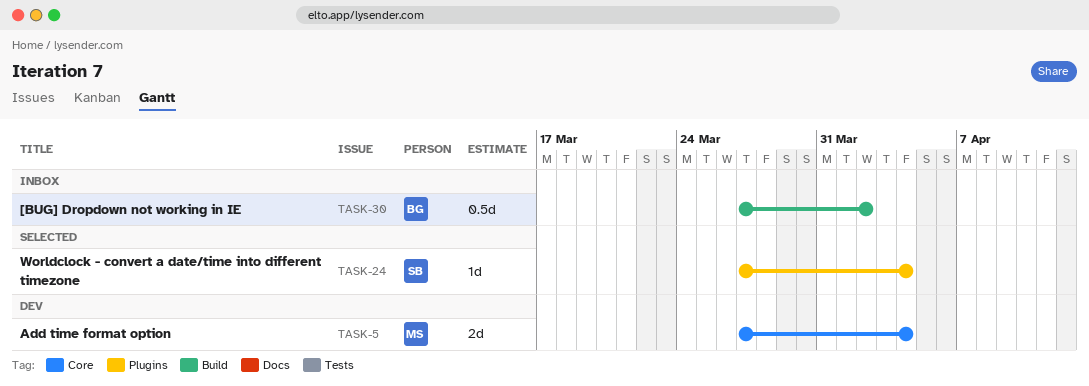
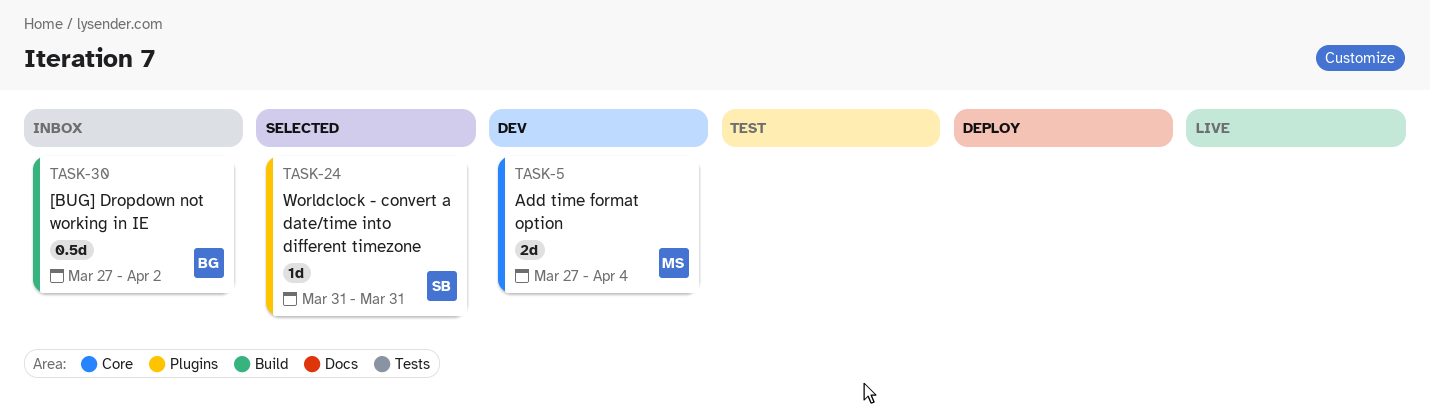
TASK-24, start: Mar 27 -> Mar 31
TASK-24, due: Apr 4 -> Mar 31

